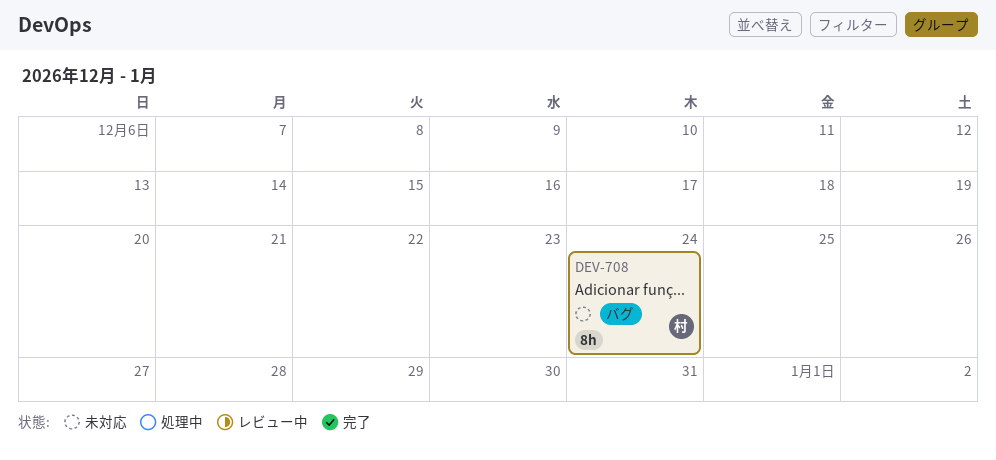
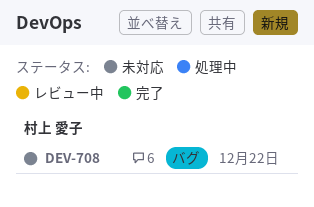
DEV-708, due: Dec 24 -> Dec 22

